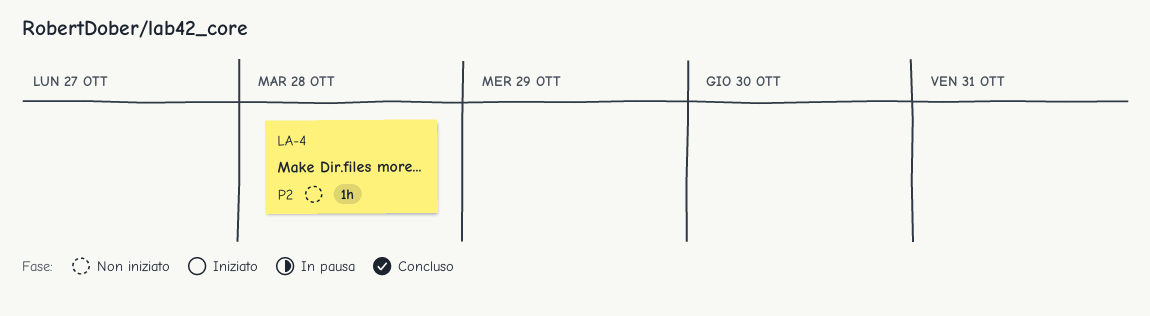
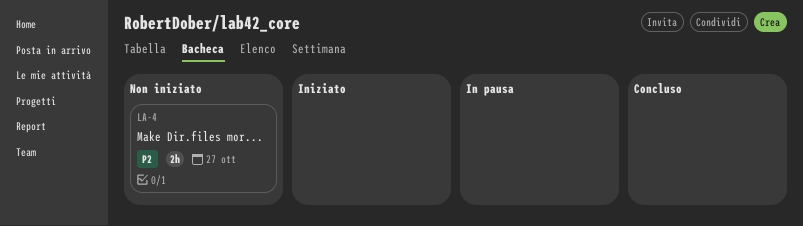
LA-4, estimate: 1h -> 2h
LA-4, due: Oct 28 -> Oct 27

